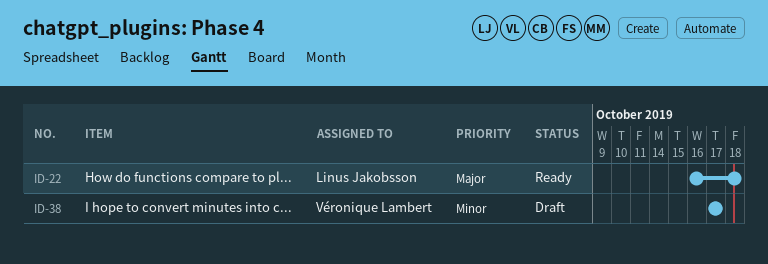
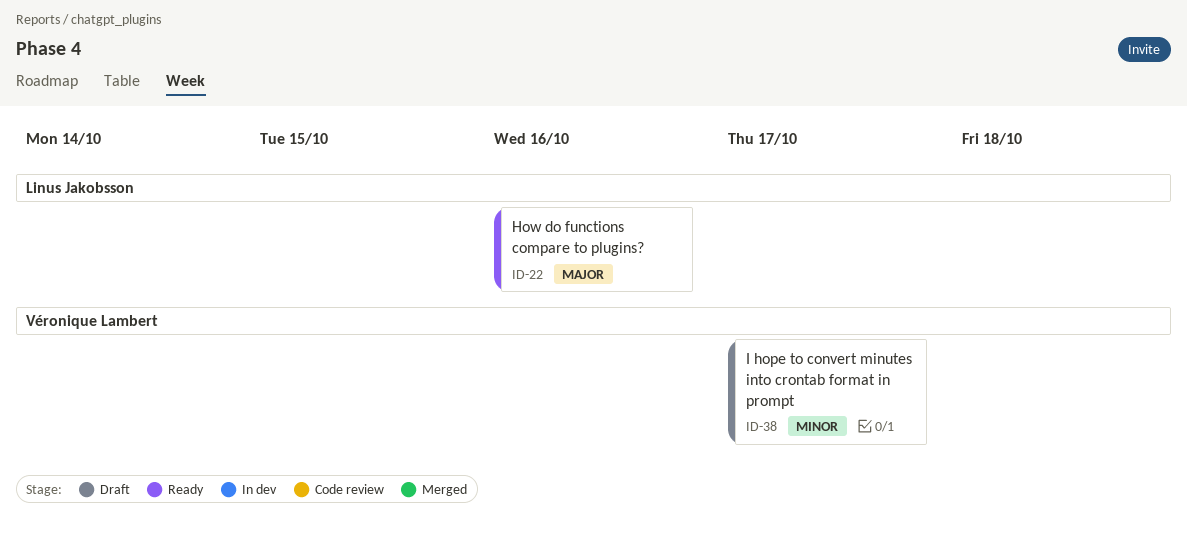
ID-22, due: Oct 18 -> Oct 16

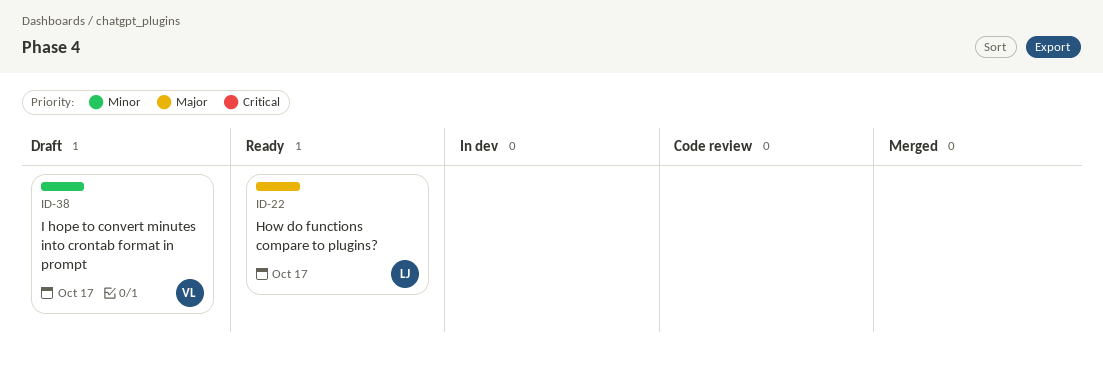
ID-22, due: Oct 16 -> Oct 17

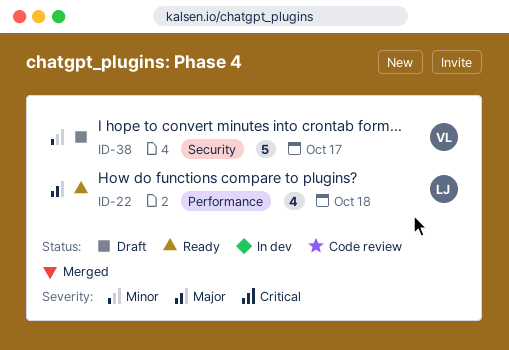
ID-22, due: Oct 17 -> Oct 18

